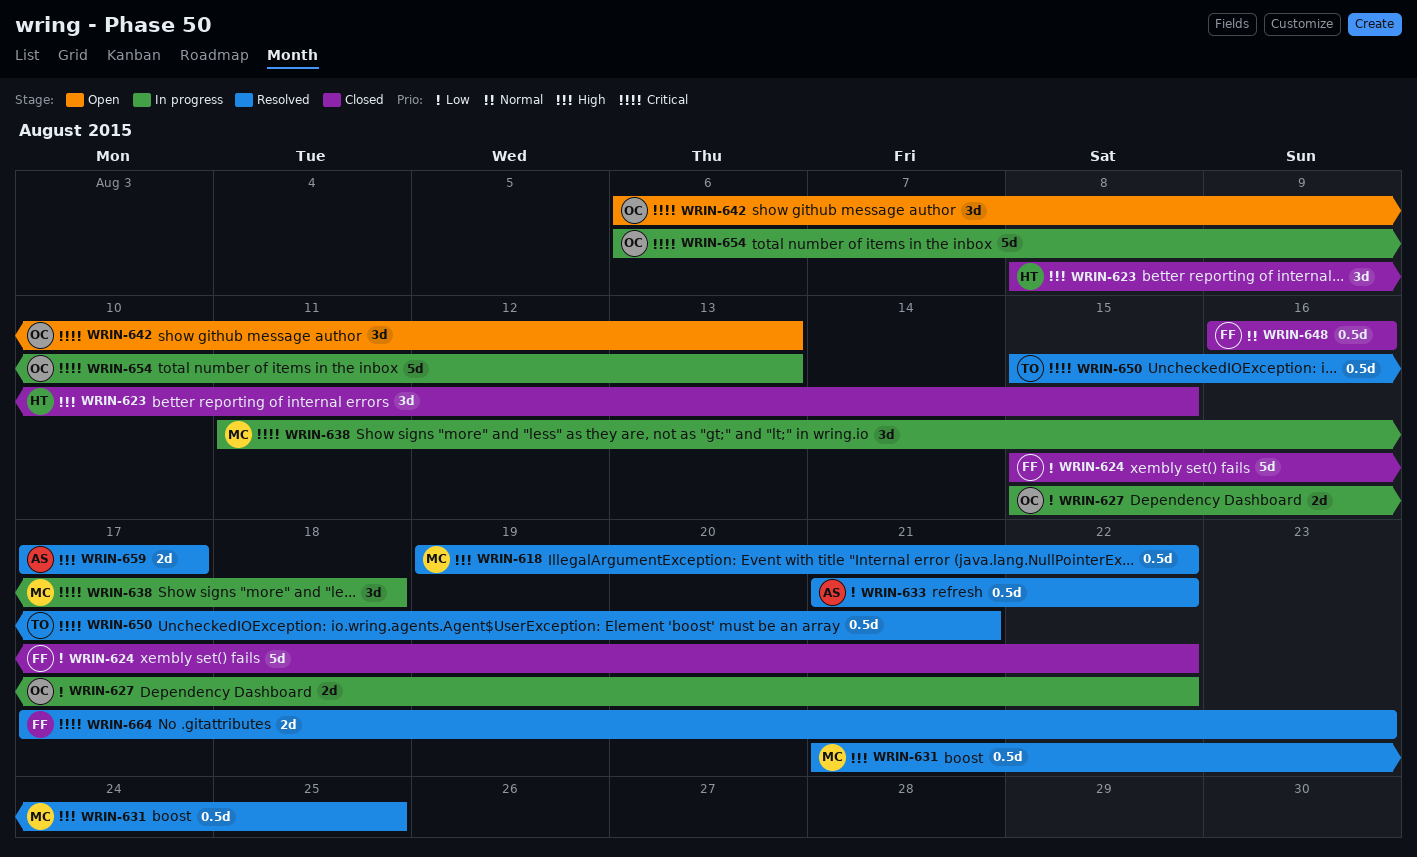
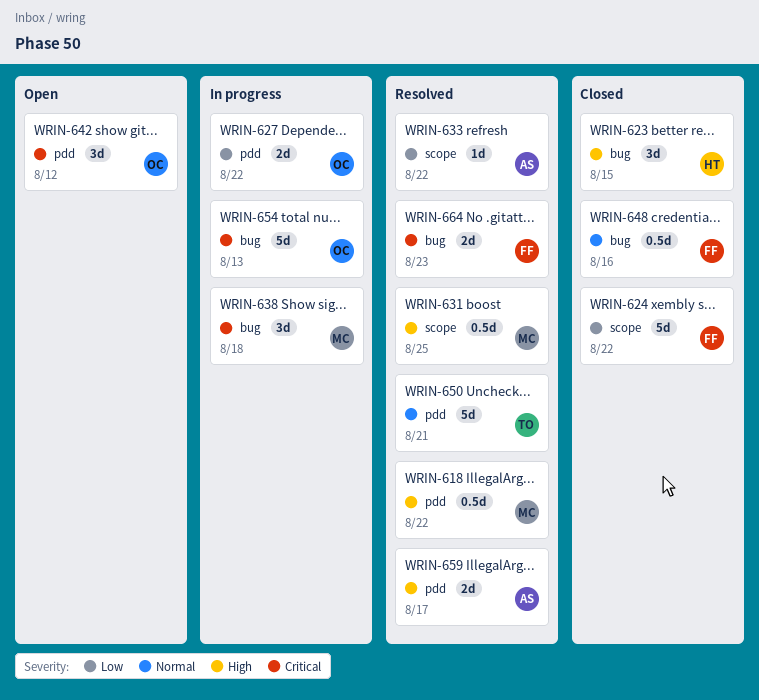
WRIN-633, estimate: 0.5d -> 1d
WRIN-642, due: Aug 13 -> Aug 12
WRIN-650, priority: Critical -> Normal
WRIN-650, estimate: 0.5d -> 5d

